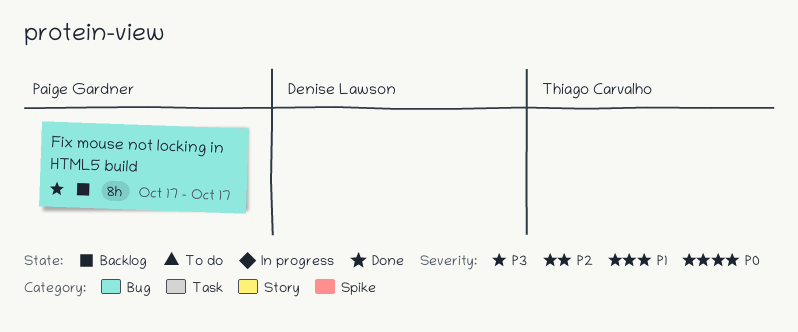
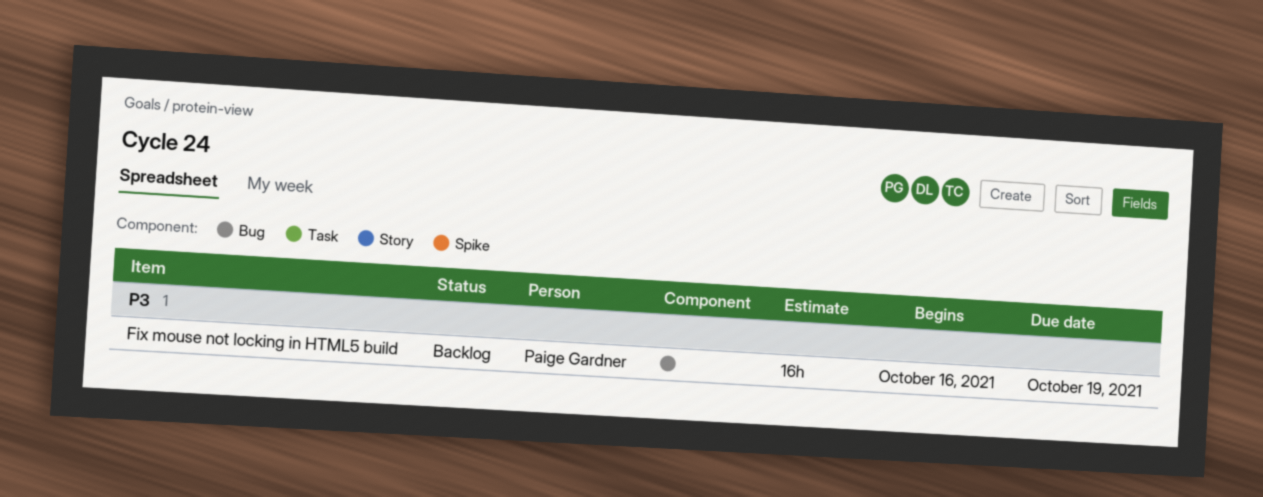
Fix mouse not locking in HTML5 build, estimate: 8h -> 16h
Fix mouse not locking in HTML5 build, start: Oct 17 -> Oct 16
Fix mouse not locking in HTML5 build, due: Oct 17 -> Oct 19

